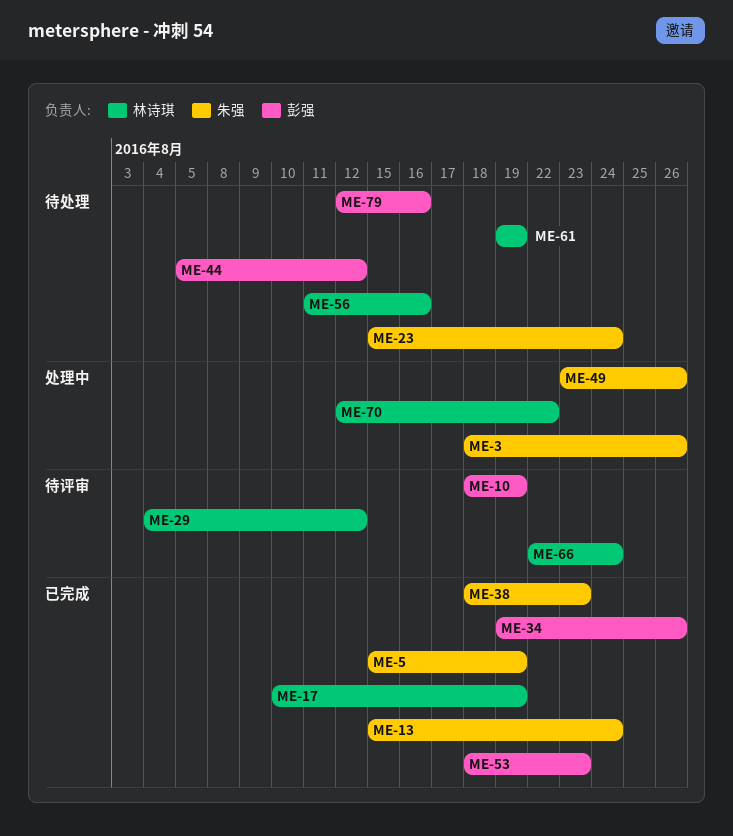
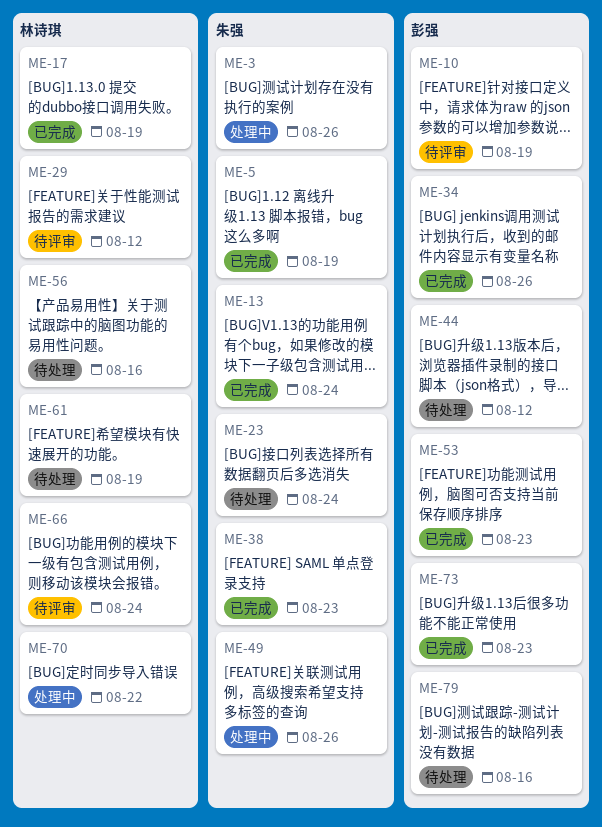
ME-73: none -> present

